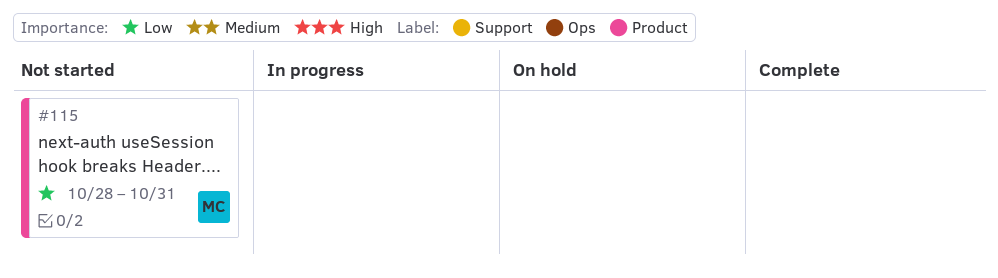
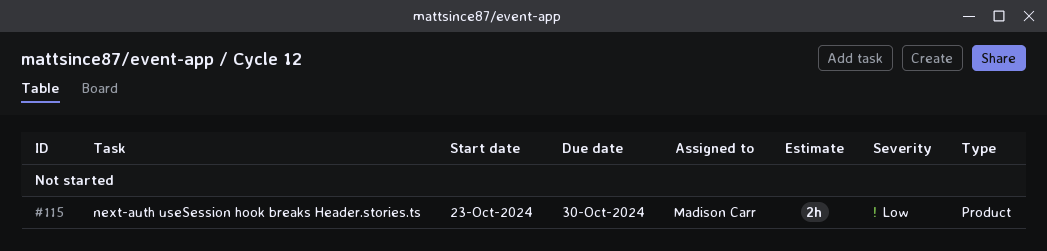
#115, start: Oct 28 -> Oct 23
#115, due: Oct 31 -> Oct 30

